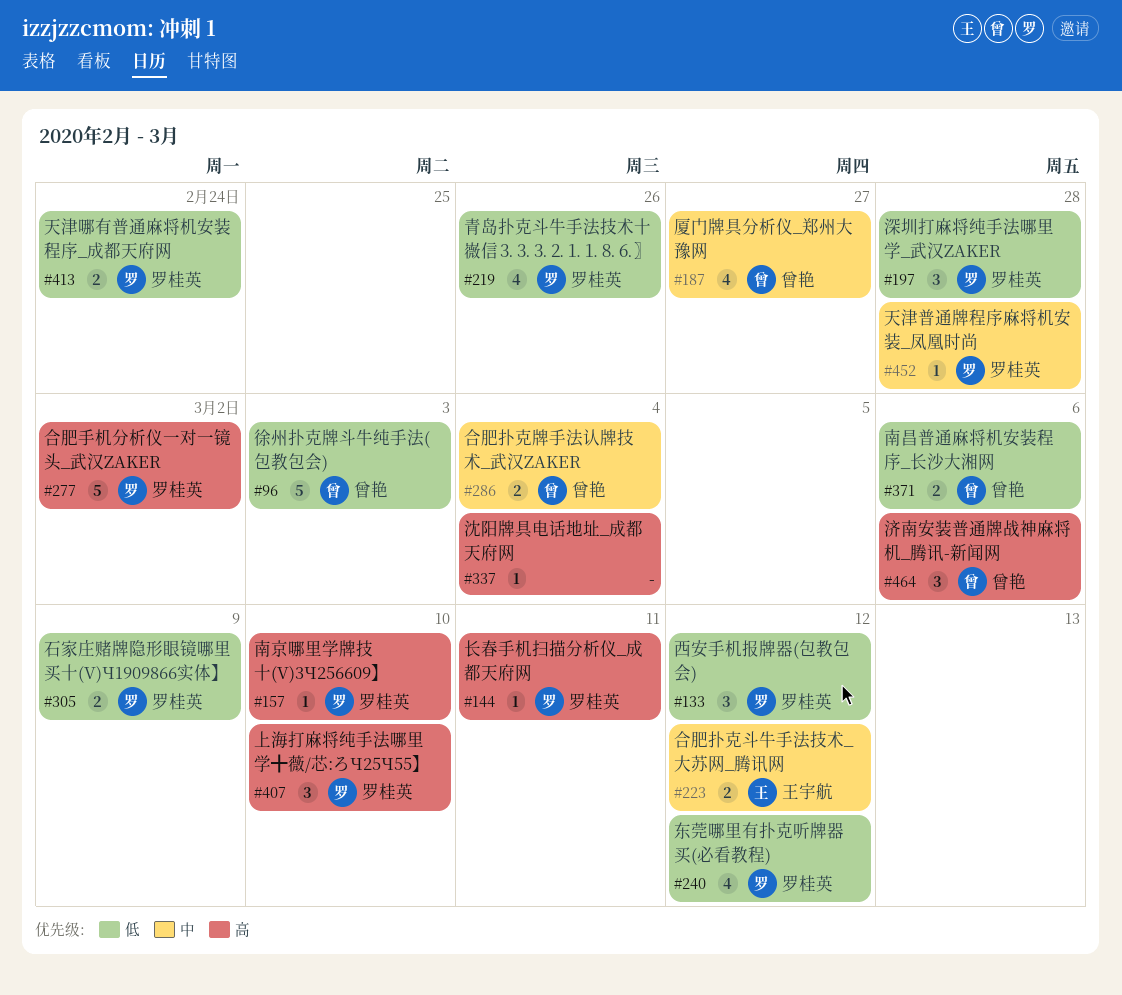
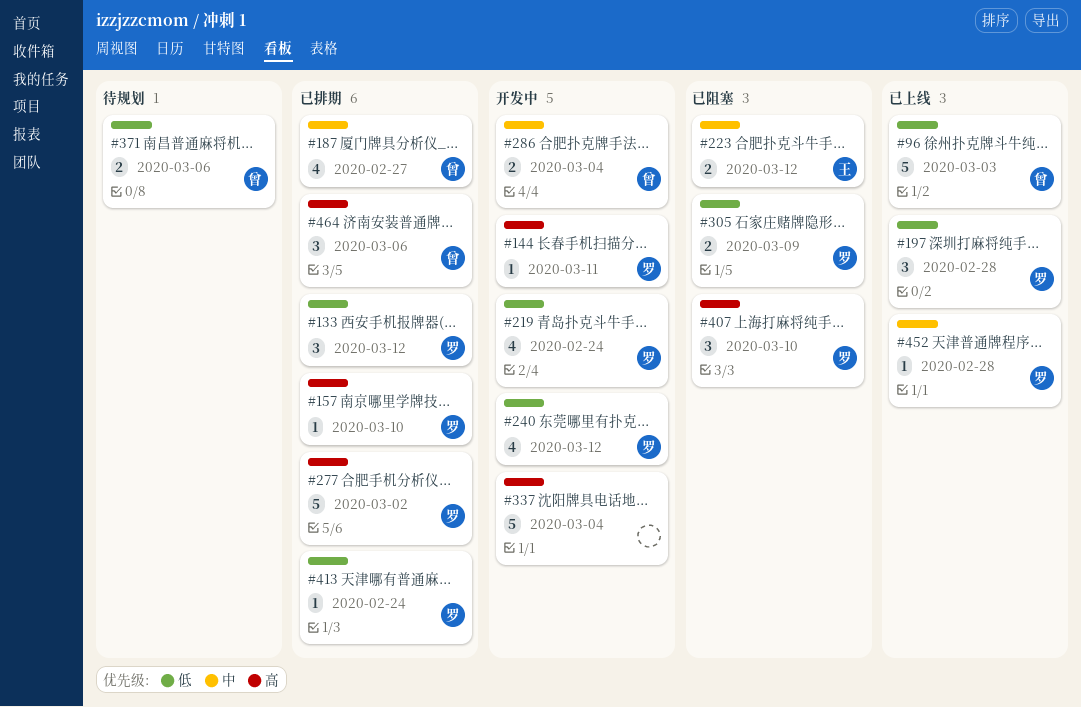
#219, due: Feb 26 -> Feb 24
#337, estimate: 1 -> 5
#413, estimate: 2 -> 1

